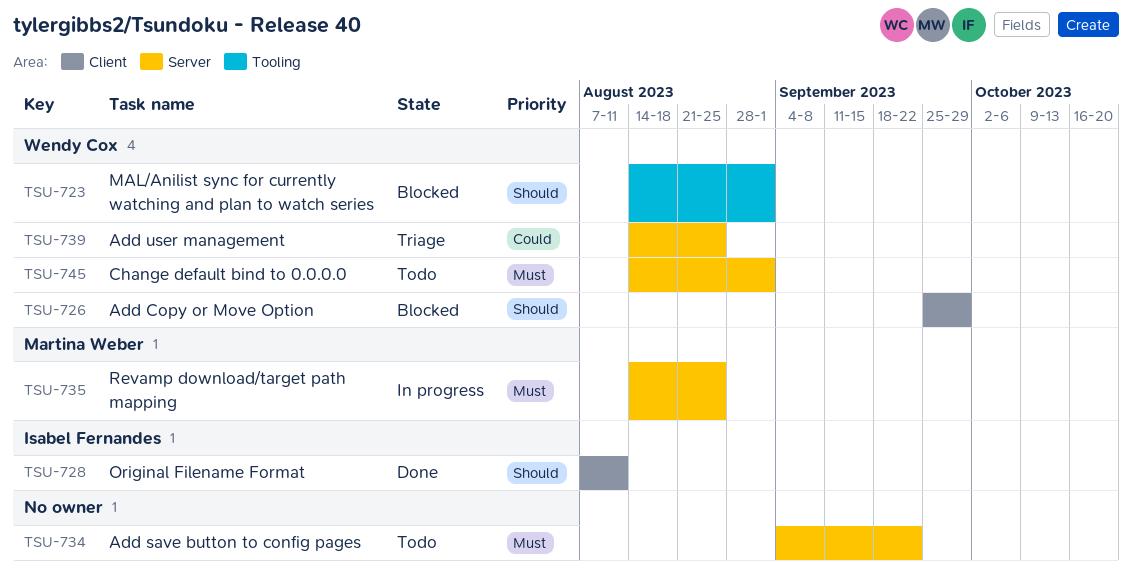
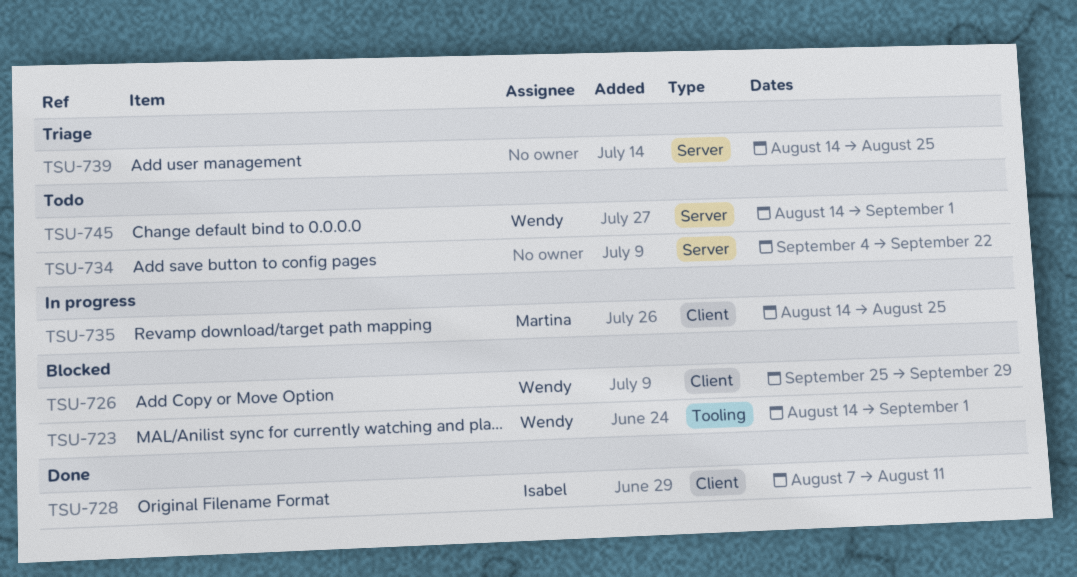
TSU-735, label: Server -> Client
TSU-739, owner: Wendy Cox -> none

